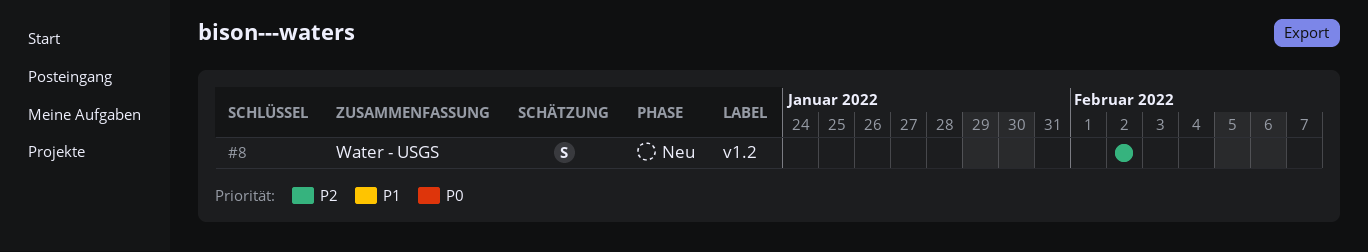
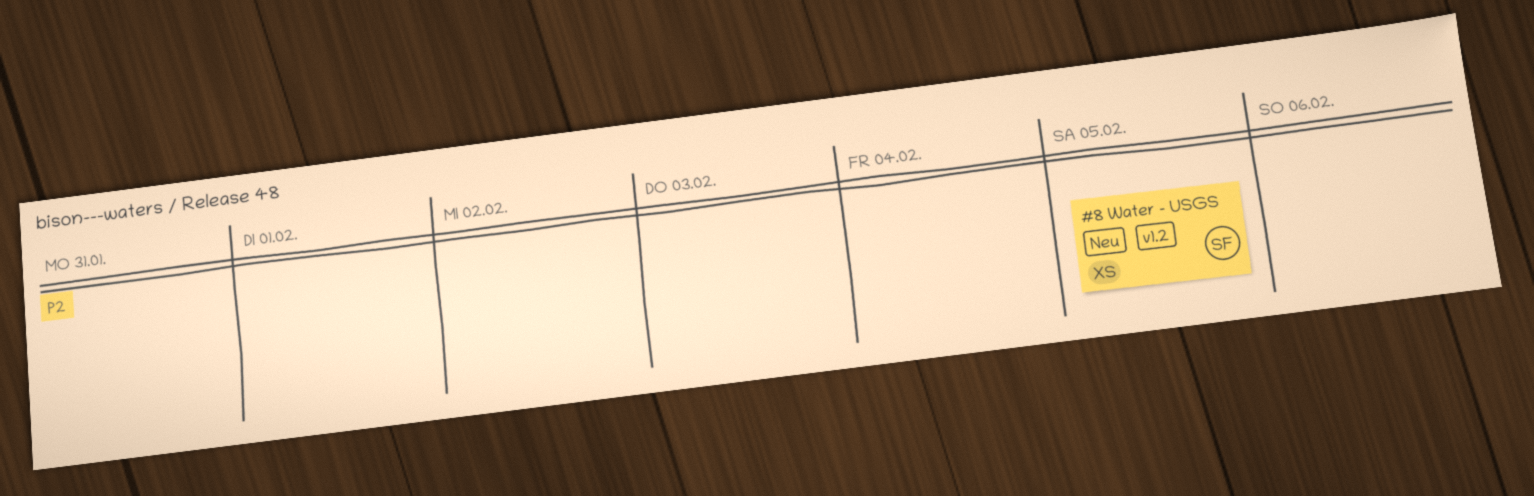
#8, estimate: S -> XS
#8, due: Feb 2 -> Feb 5

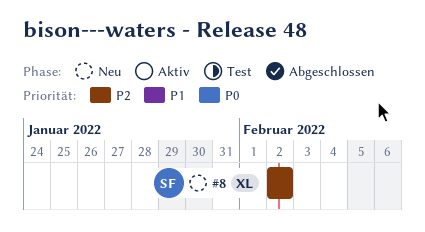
#8, estimate: XS -> XL
#8, due: Feb 5 -> Feb 2

